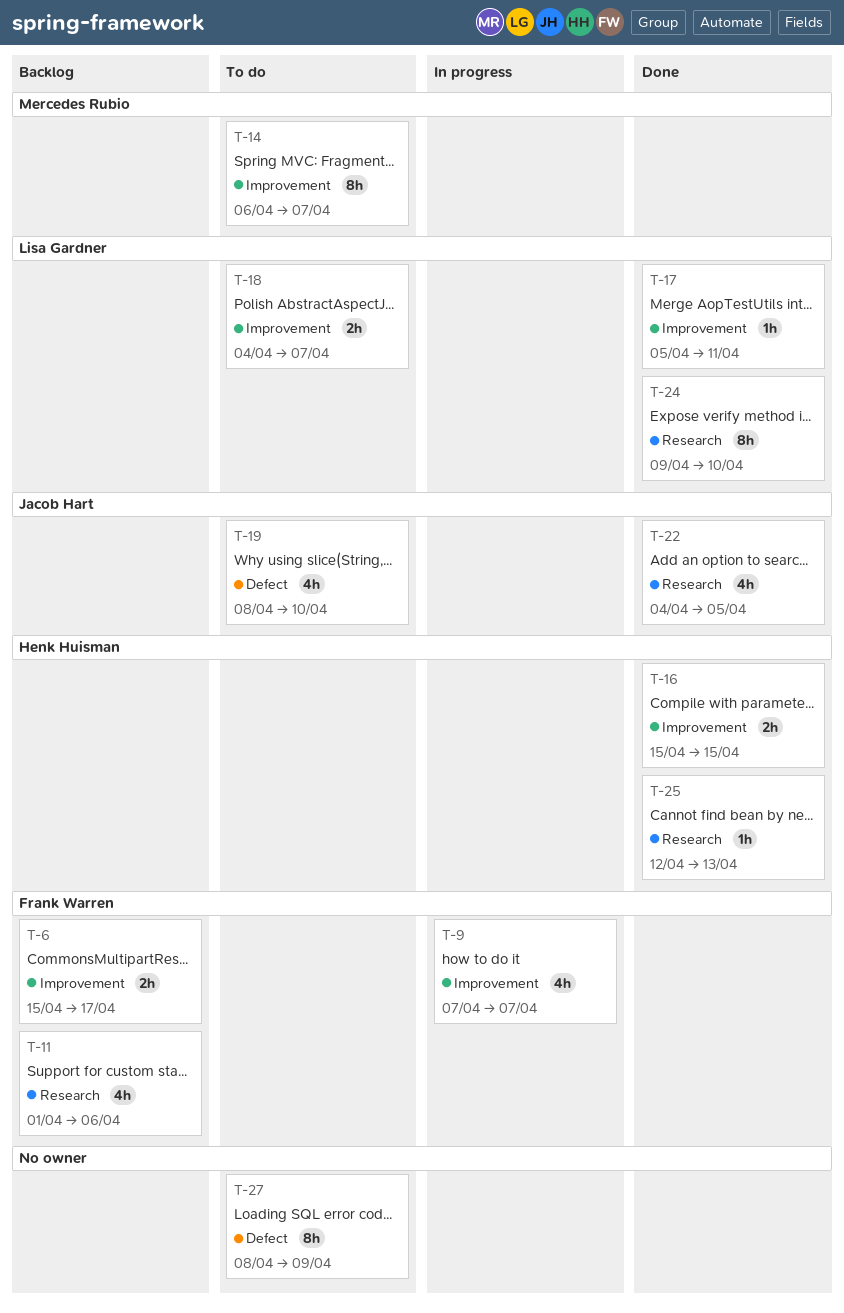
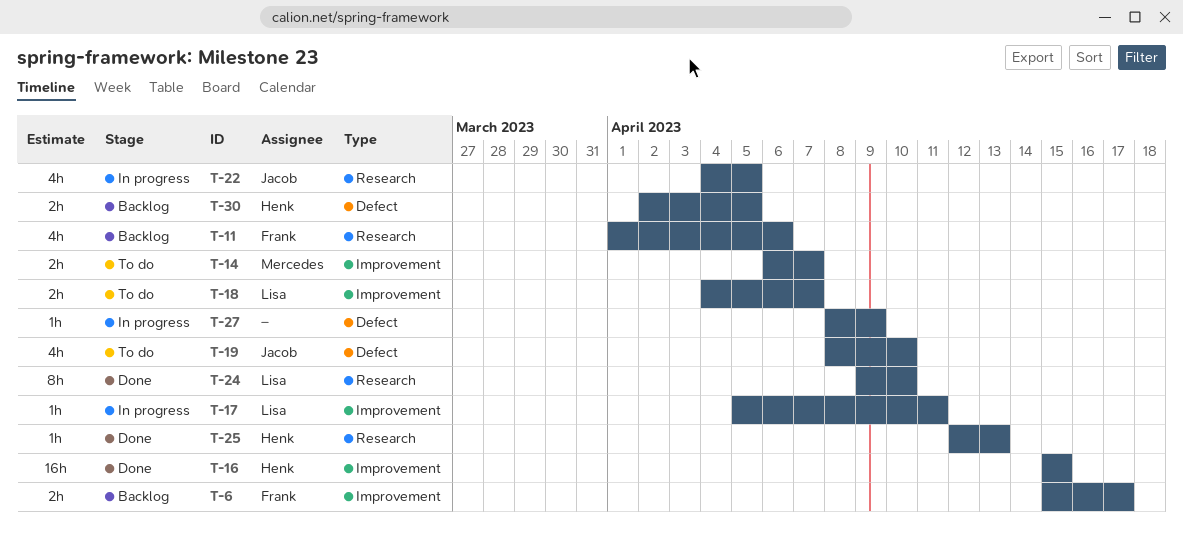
T-9: present -> none
T-14, estimate: 8h -> 2h
T-16, estimate: 2h -> 16h
T-17, status: Done -> In progress
T-22, status: Done -> In progress
T-27, status: To do -> In progress
T-27, estimate: 8h -> 1h
T-30: none -> present

